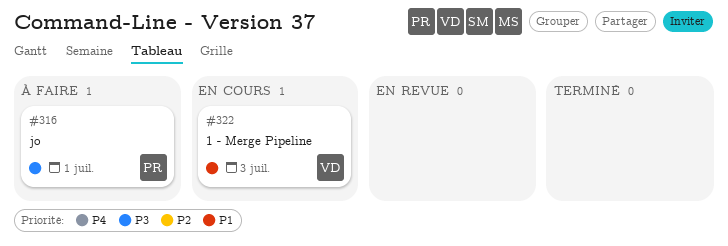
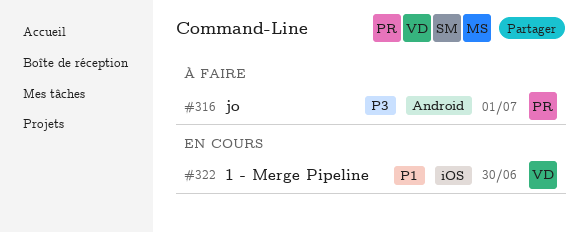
#322, due: Jul 3 -> Jun 30

